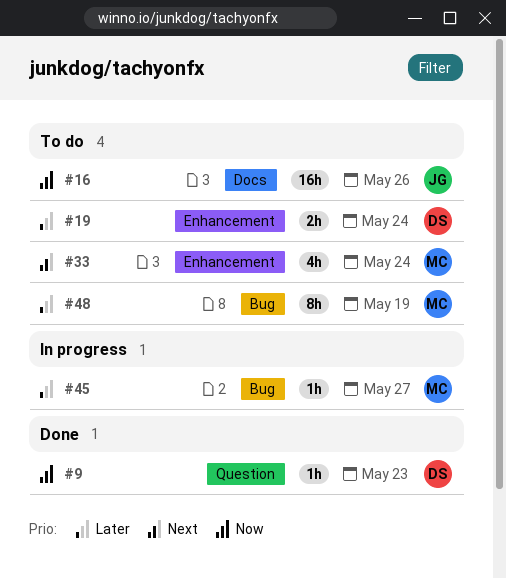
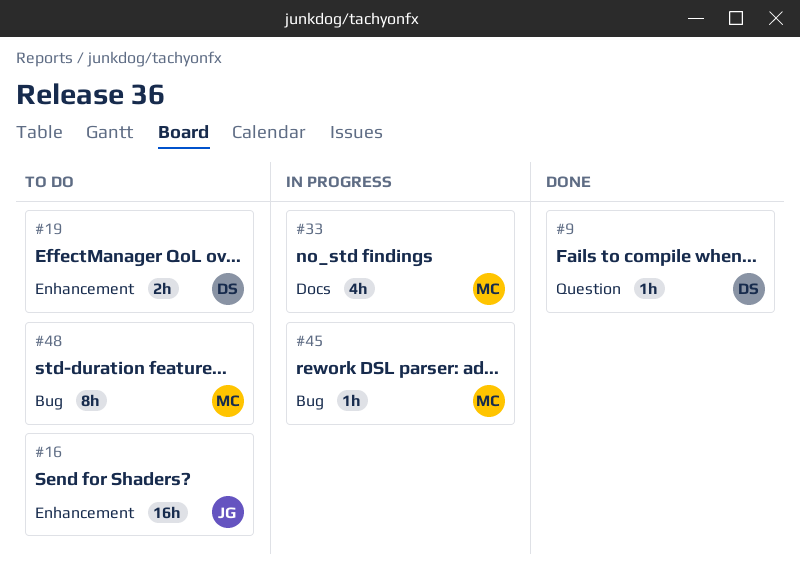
#16, label: Docs -> Enhancement
#33, status: To do -> In progress
#33, label: Enhancement -> Docs

